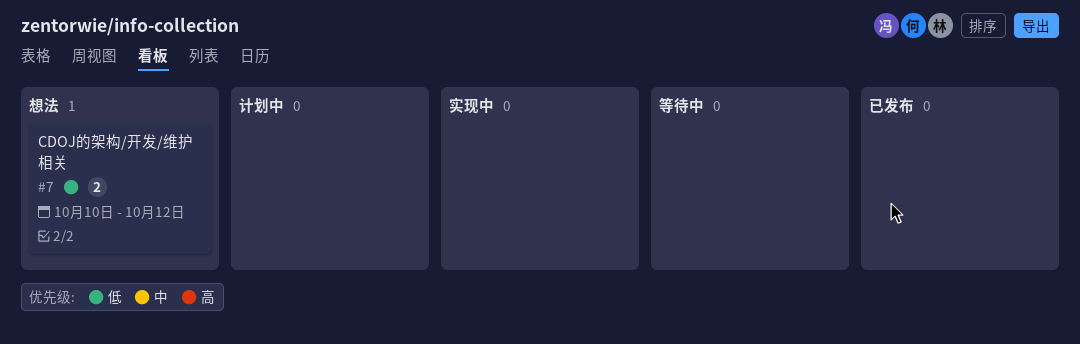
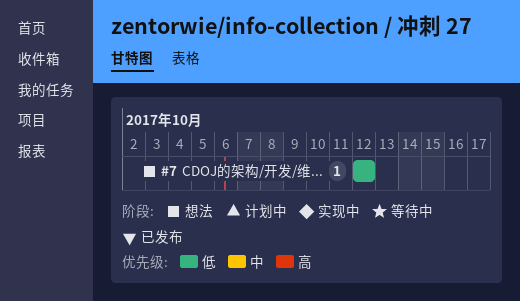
#7, estimate: 2 -> 1
#7, start: Oct 10 -> Oct 12

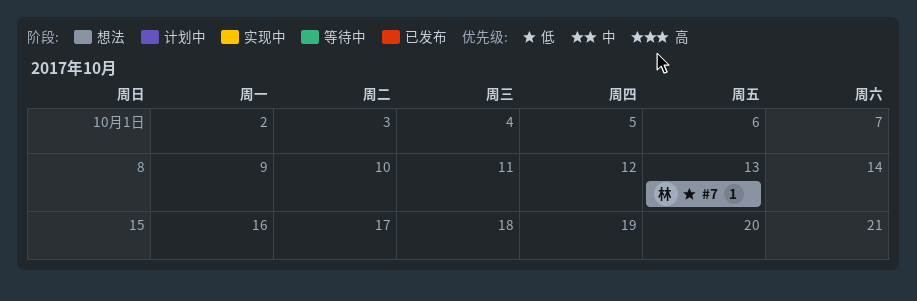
#7, start: Oct 12 -> Oct 13
#7, due: Oct 12 -> Oct 13

